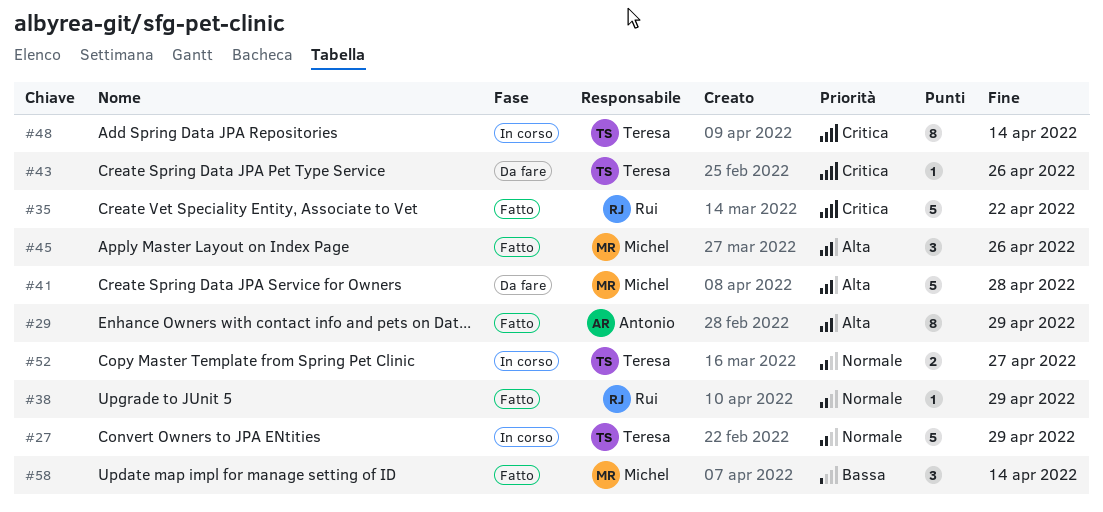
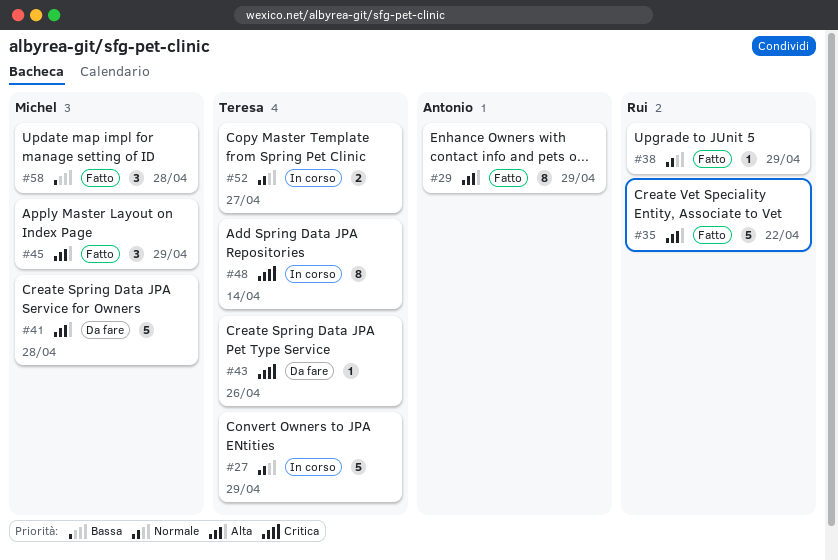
#35, priority: Critica -> Alta
#45, due: Apr 26 -> Apr 29
#58, due: Apr 14 -> Apr 28

